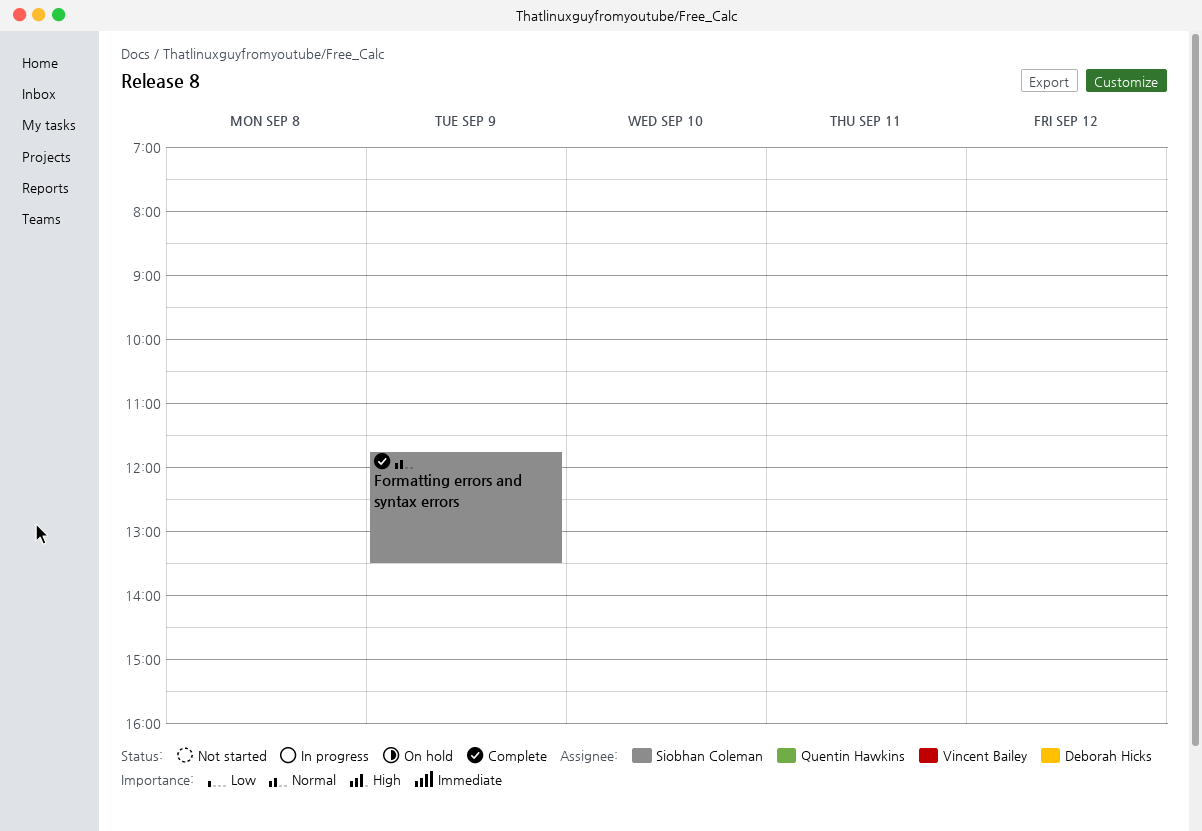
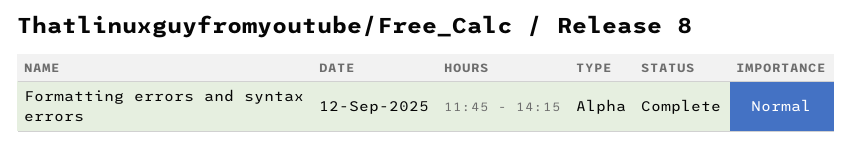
Formatting errors and syntax errors, day: Sep 9 -> Sep 12
Formatting errors and syntax errors, ends: 13:30 -> 14:15

